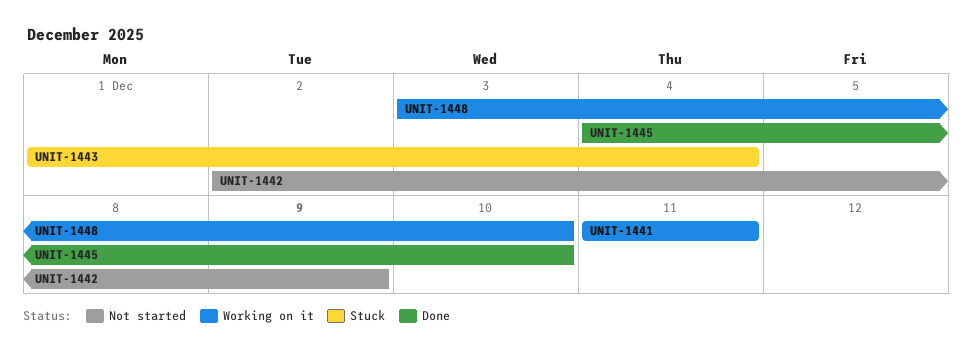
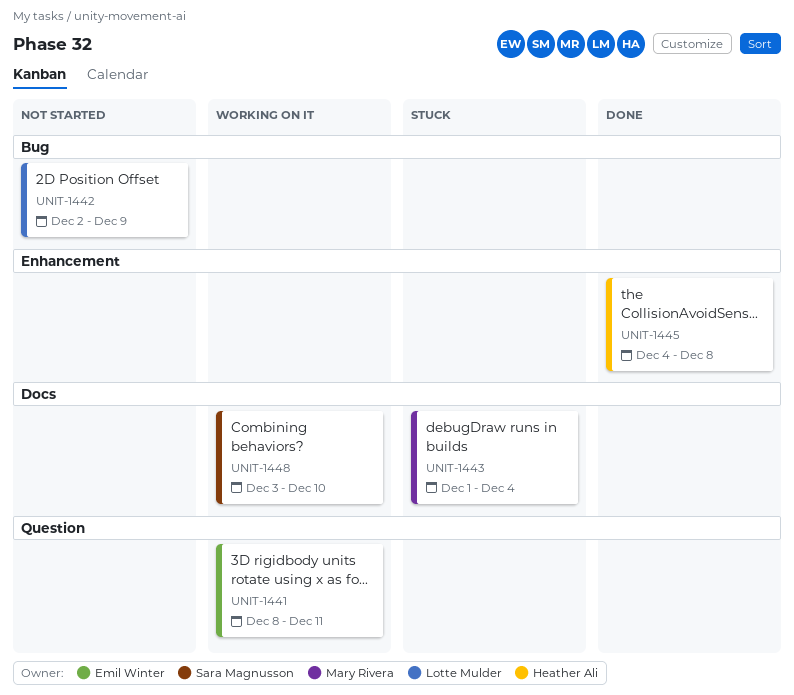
UNIT-1441, start: Dec 11 -> Dec 8
UNIT-1445, due: Dec 10 -> Dec 8

